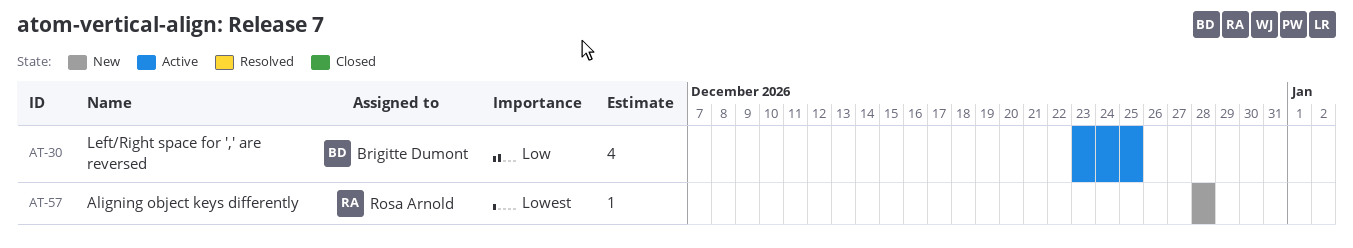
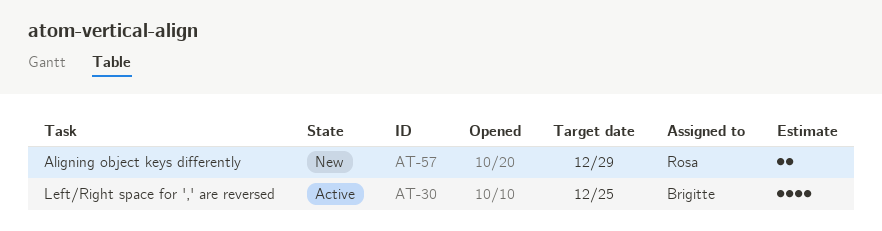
AT-57, estimate: 1 -> 2
AT-57, due: Dec 28 -> Dec 29

